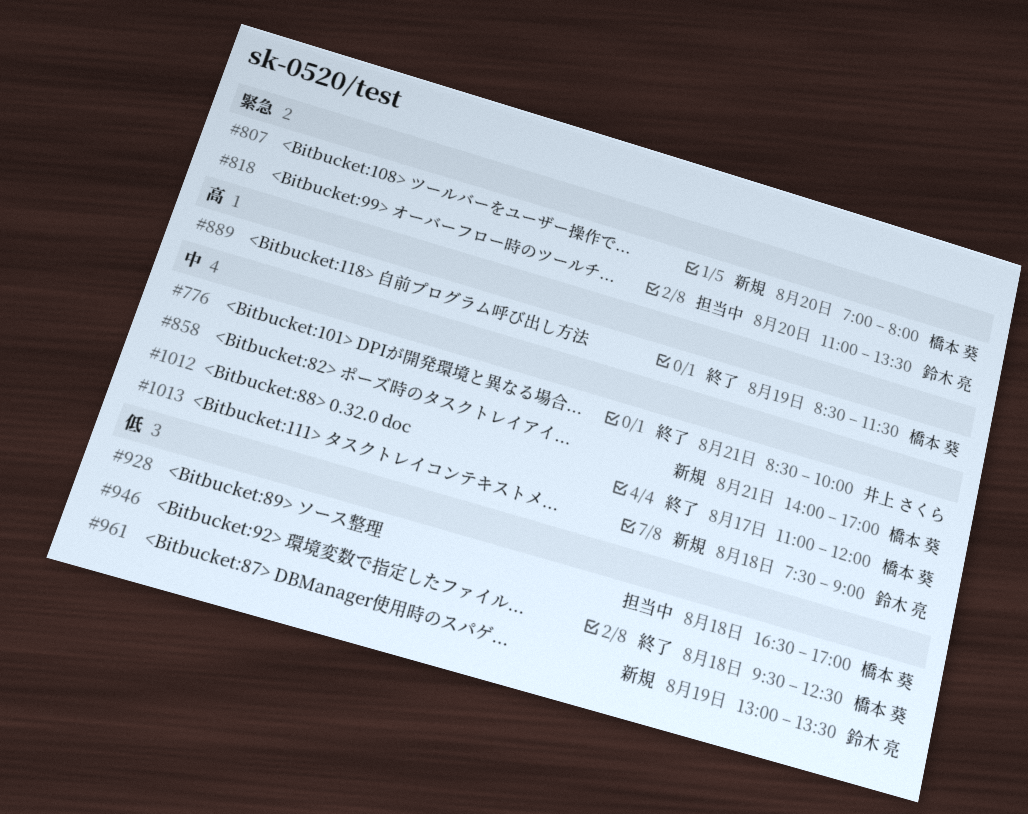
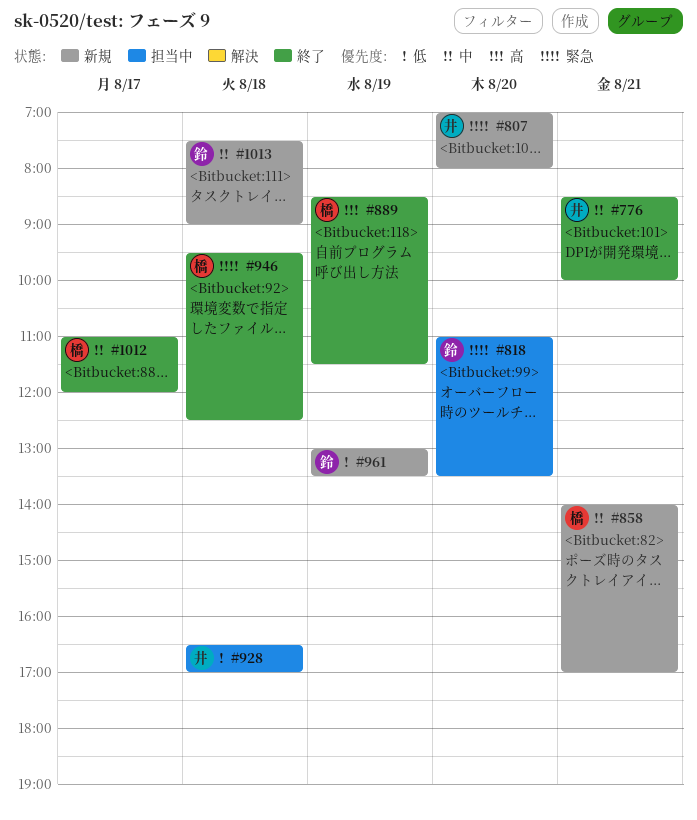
#807, owner: 橋本 葵 -> 井上 さくら
#928, owner: 橋本 葵 -> 井上 さくら
#946, priority: 低 -> 緊急

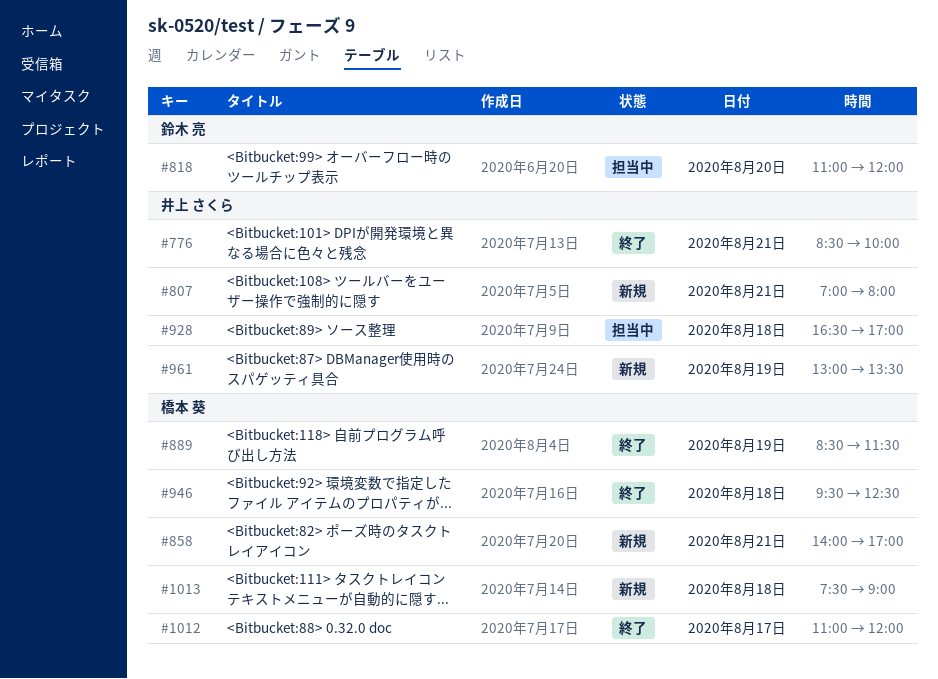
#807, day: Aug 20 -> Aug 21
#818, ends: 13:30 -> 12:00
#961, owner: 鈴木 亮 -> 井上 さくら
#1013, owner: 鈴木 亮 -> 橋本 葵

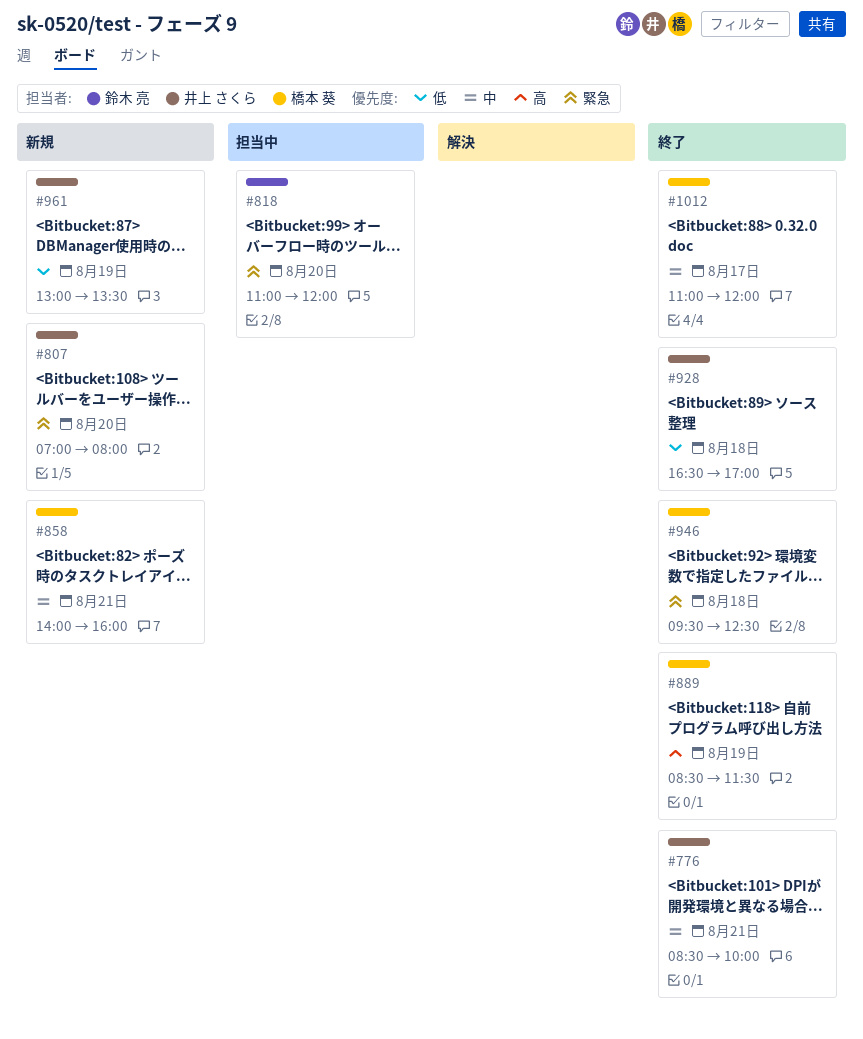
#807, day: Aug 21 -> Aug 20
#858, ends: 17:00 -> 16:00
#928, status: 担当中 -> 終了
#1013: present -> none

